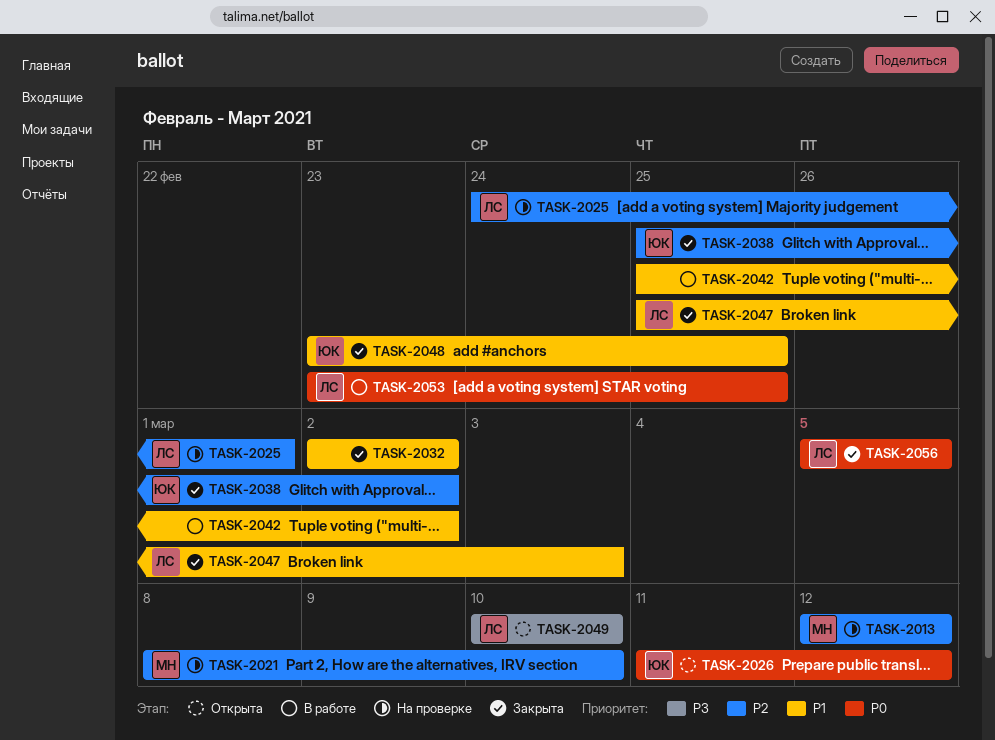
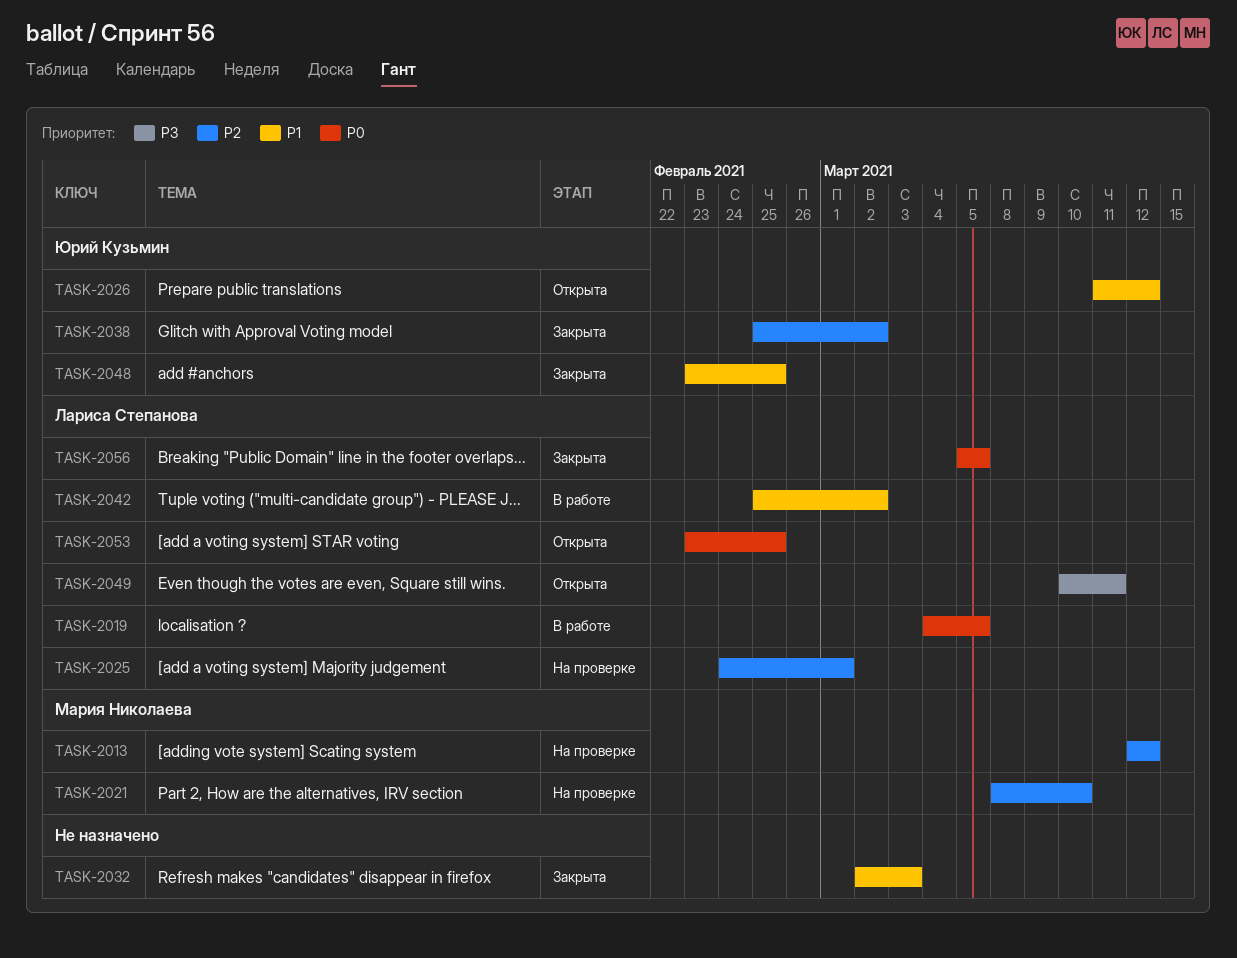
TASK-2019: none -> present
TASK-2026, priority: P0 -> P1
TASK-2032, due: Mar 2 -> Mar 3
TASK-2042, owner: none -> Лариса Степанова
TASK-2047: present -> none
TASK-2049, due: Mar 10 -> Mar 11
TASK-2053, status: В работе -> Открыта

